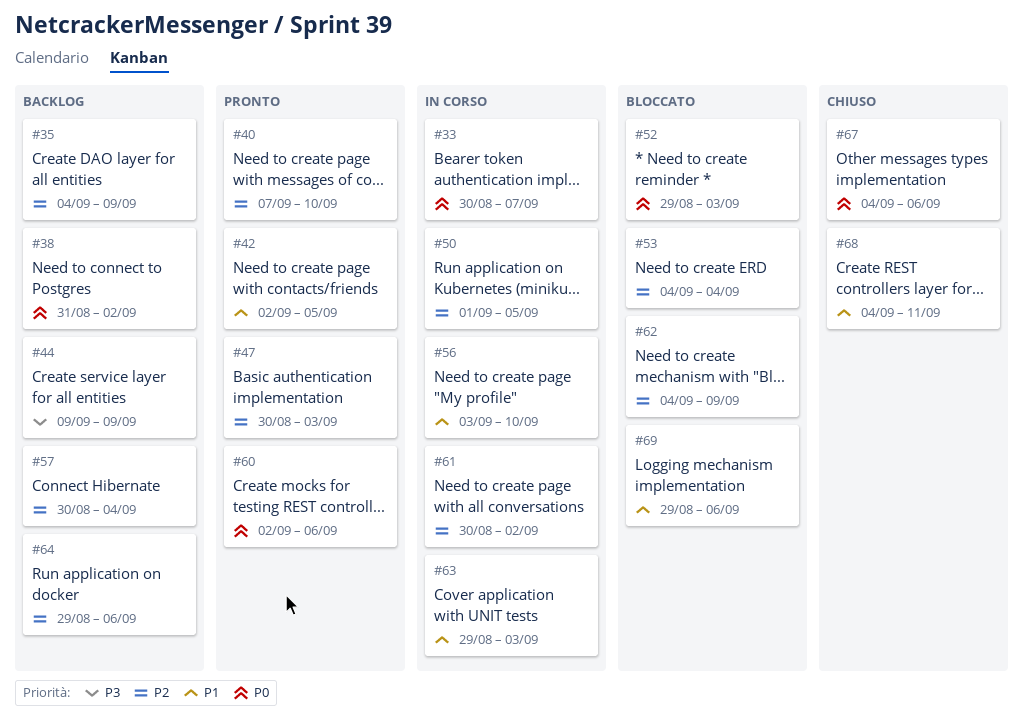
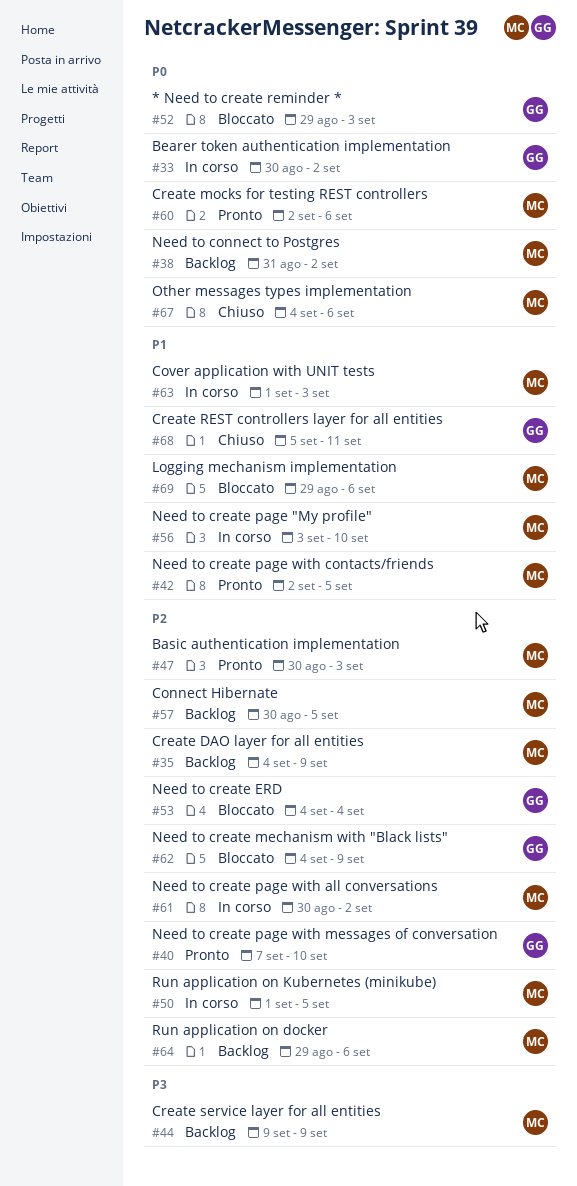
#33, due: Sep 7 -> Sep 2
#57, due: Sep 4 -> Sep 5
#63, start: Aug 29 -> Sep 1
#68, start: Sep 4 -> Sep 5

